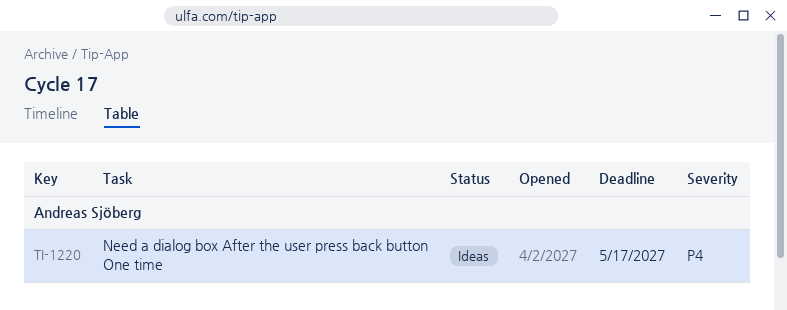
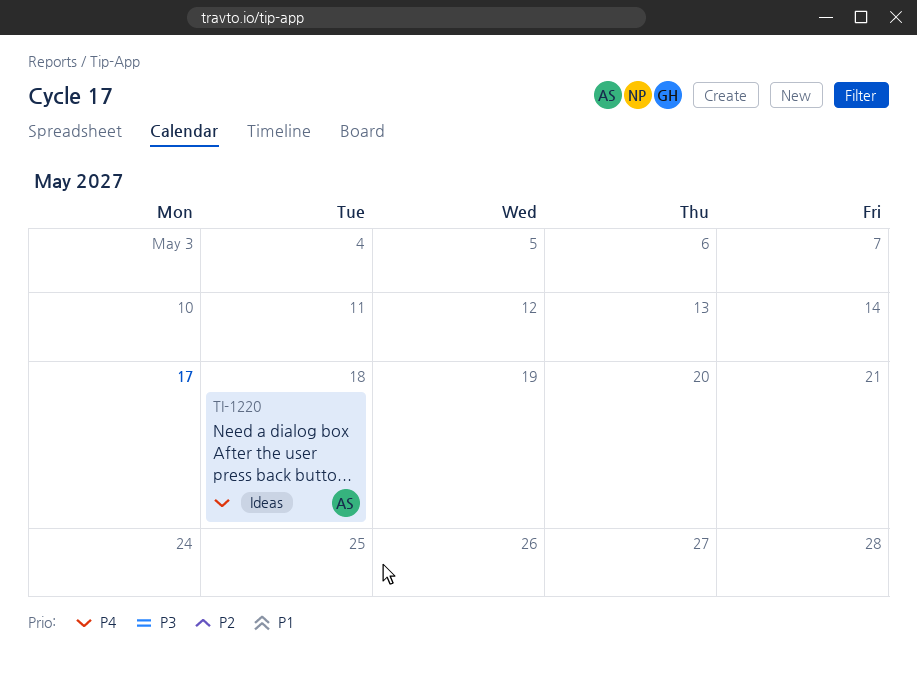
TI-1220, due: May 17 -> May 18

